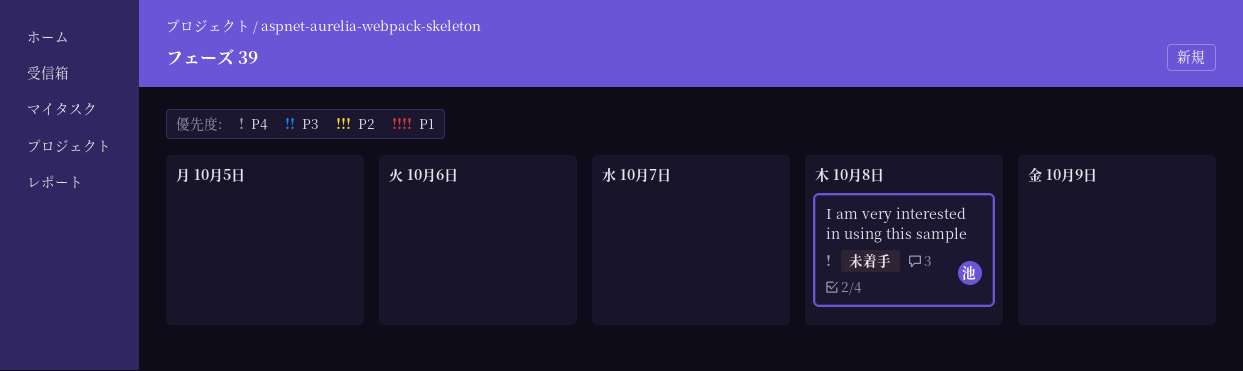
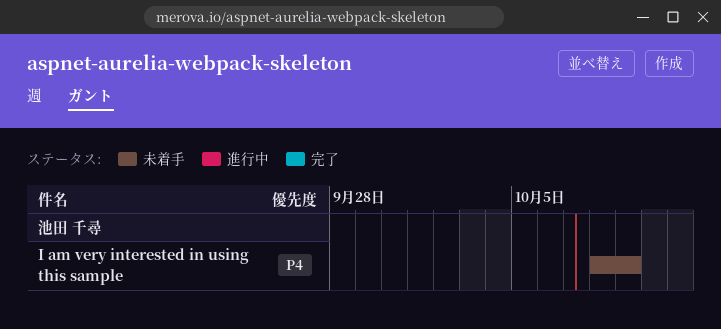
I am very interested in using this sample, due: Oct 8 -> Oct 9

